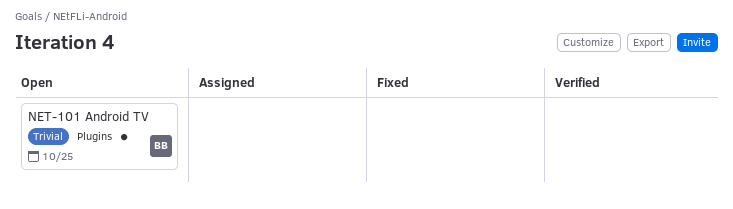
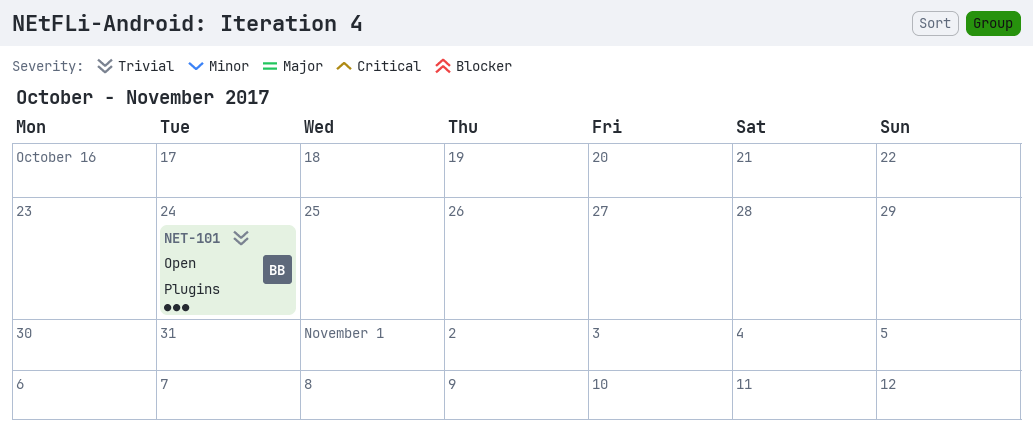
NET-101, estimate: 1 -> 3
NET-101, due: Oct 25 -> Oct 24

